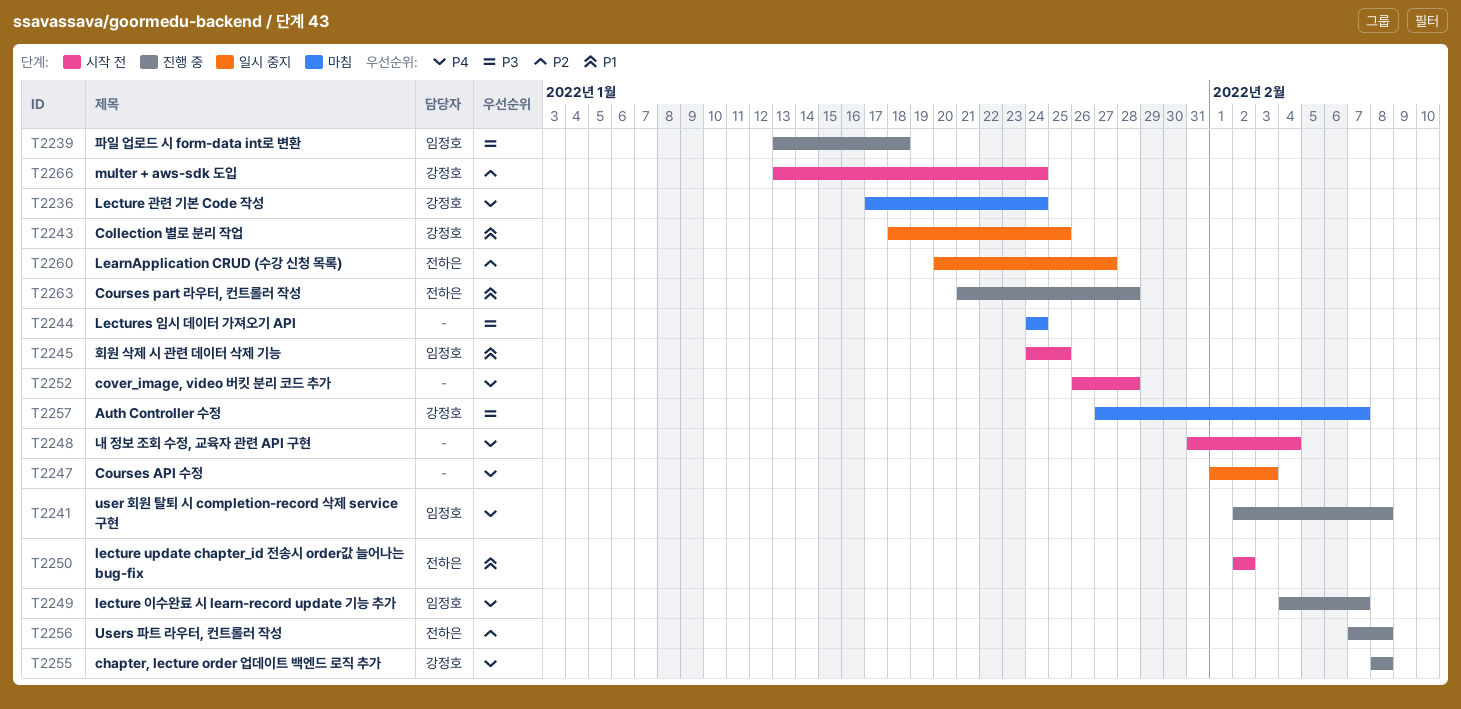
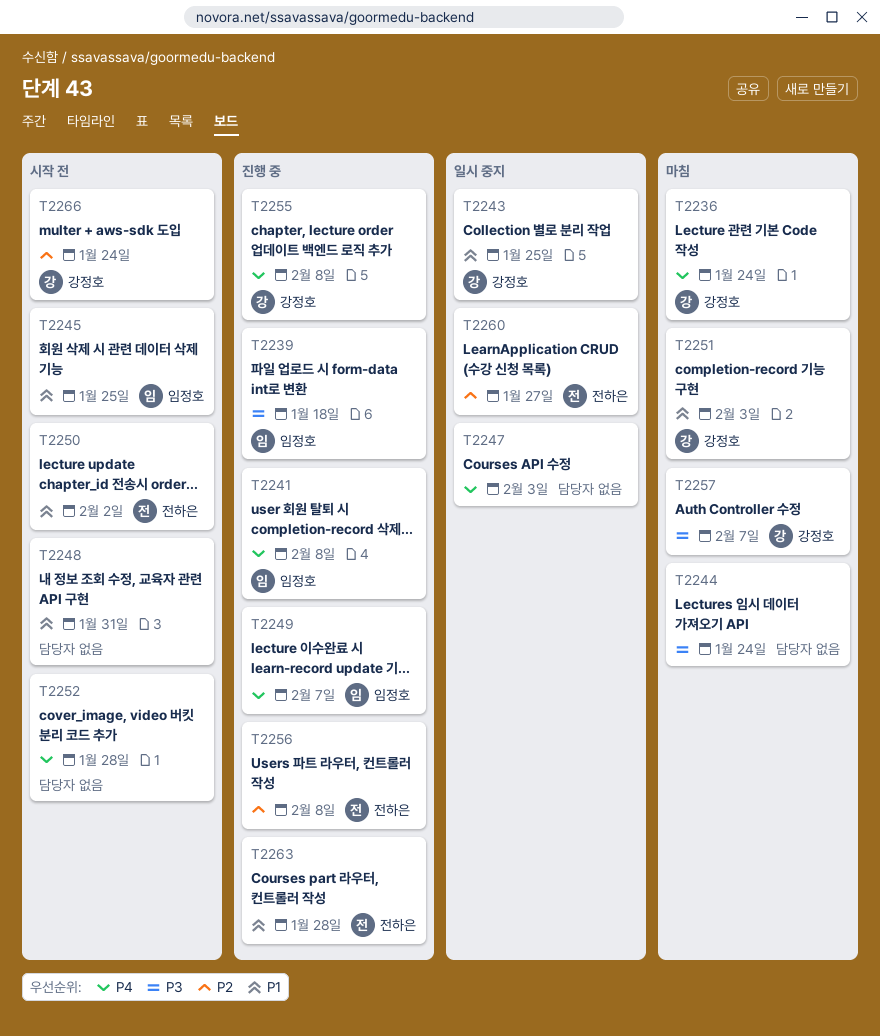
T2248, priority: P4 -> P1
T2248, due: Feb 4 -> Jan 31
T2251: none -> present

